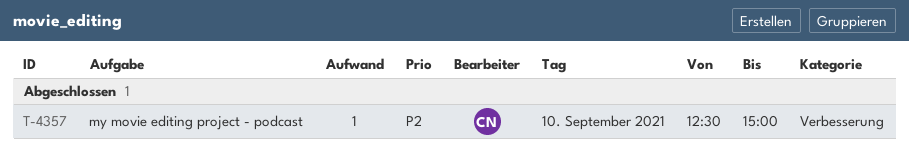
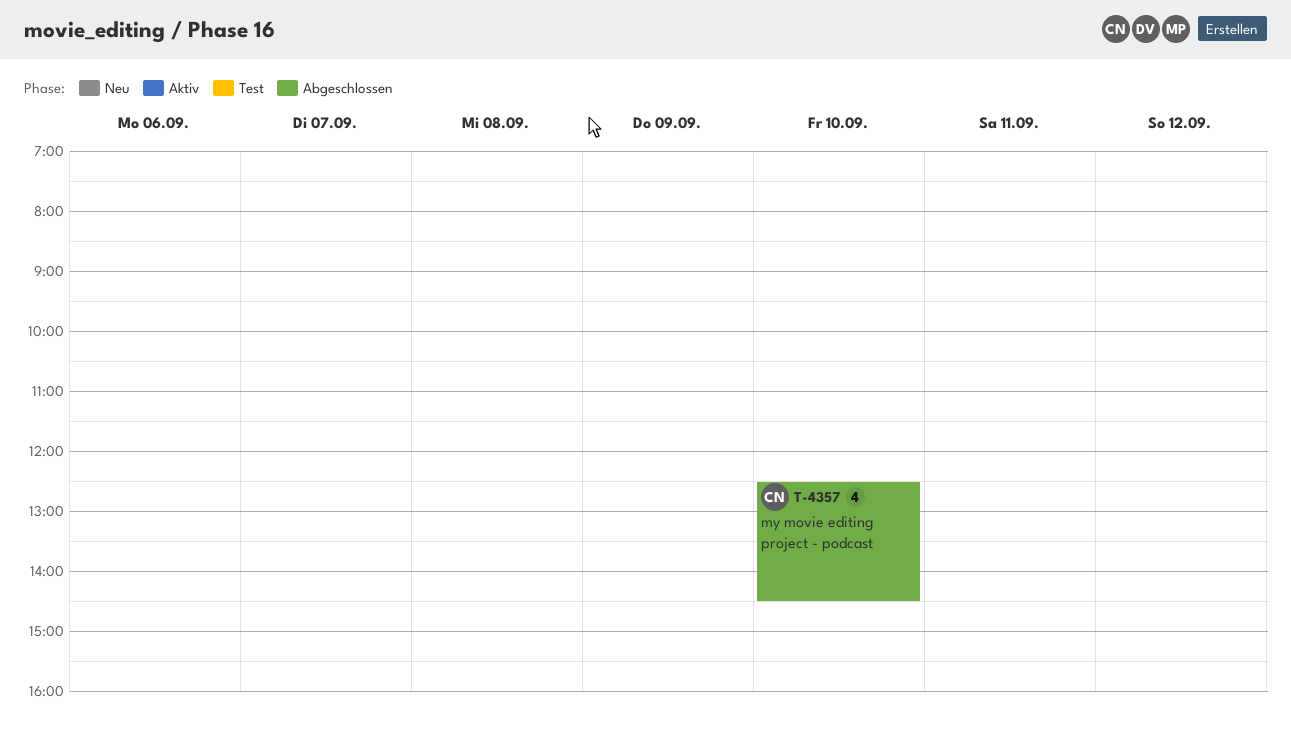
T-4357, estimate: 1 -> 4
T-4357, ends: 15:00 -> 14:30

